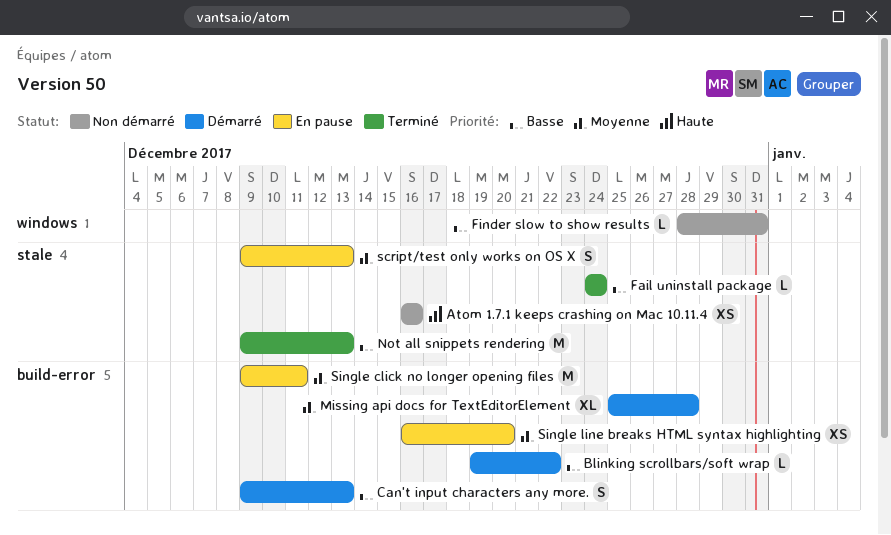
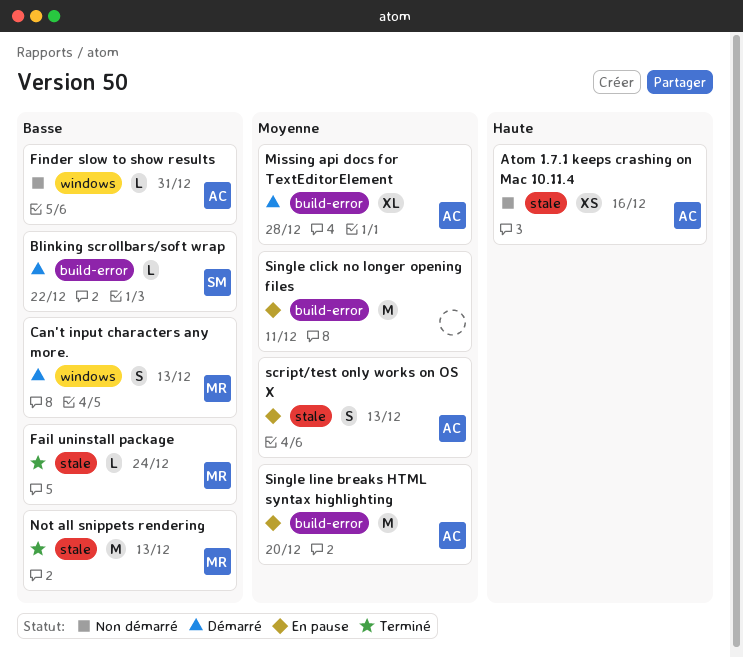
Can't input characters any more., label: build-error -> windows
Single line breaks HTML syntax highlighting, estimate: XS -> M

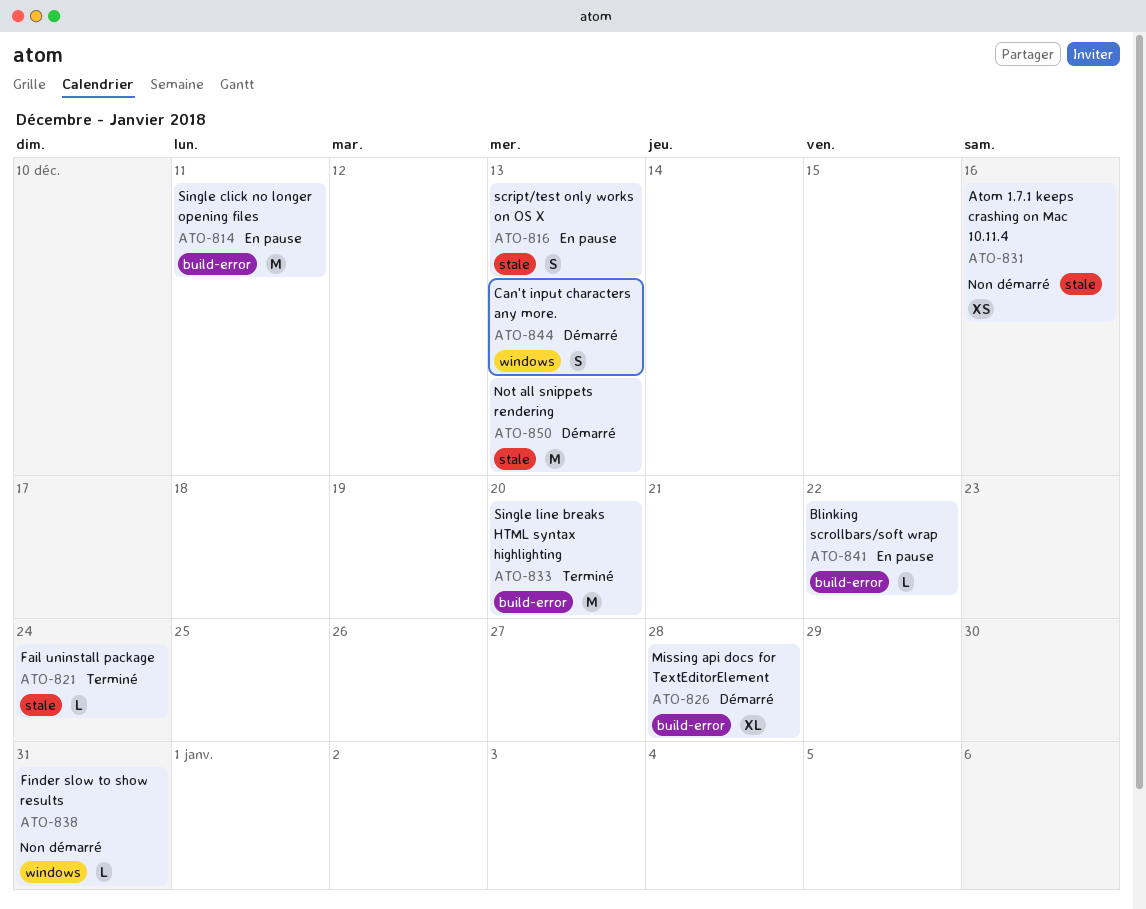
Blinking scrollbars/soft wrap, status: Démarré -> En pause
Not all snippets rendering, status: Terminé -> Démarré
Single line breaks HTML syntax highlighting, status: En pause -> Terminé

